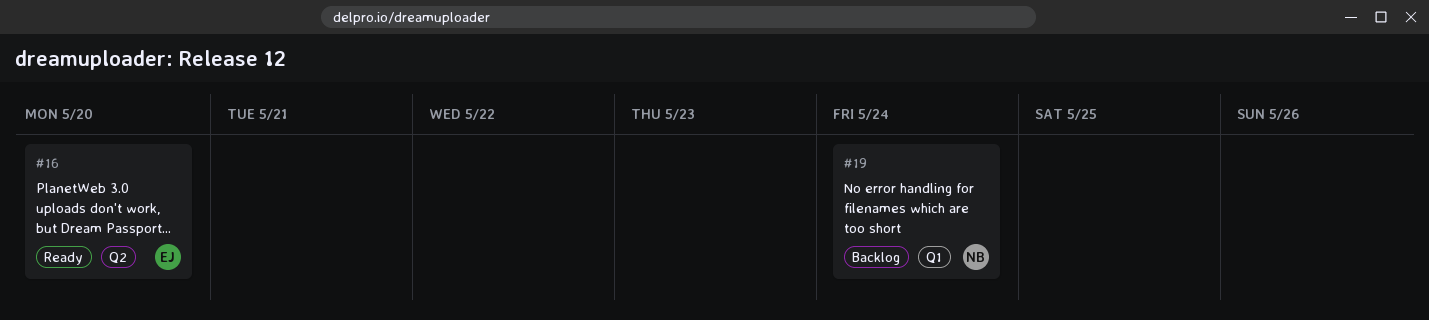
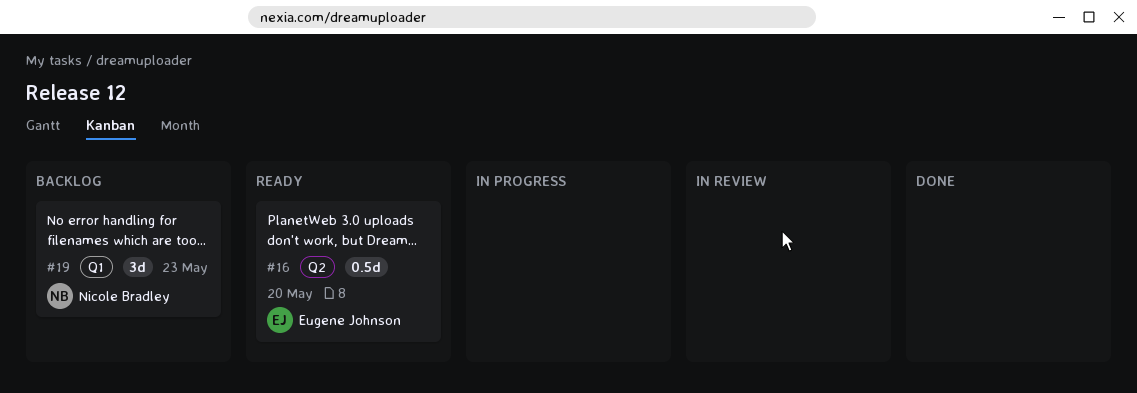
#19, due: May 24 -> May 23

